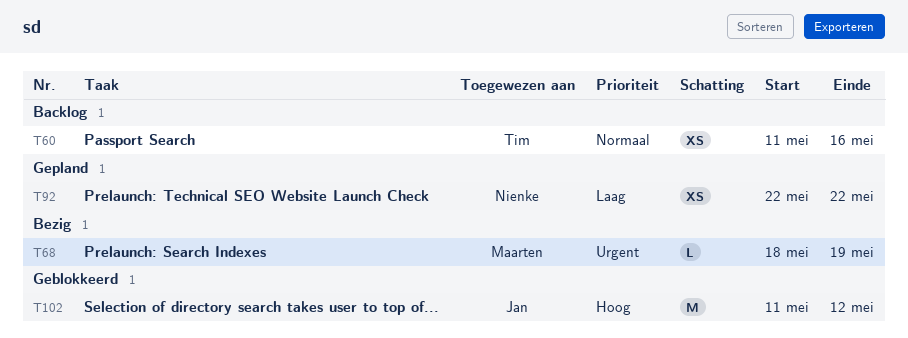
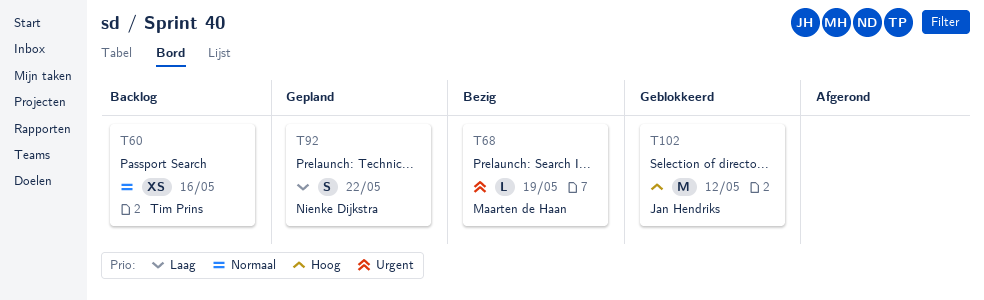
T92, estimate: XS -> S

